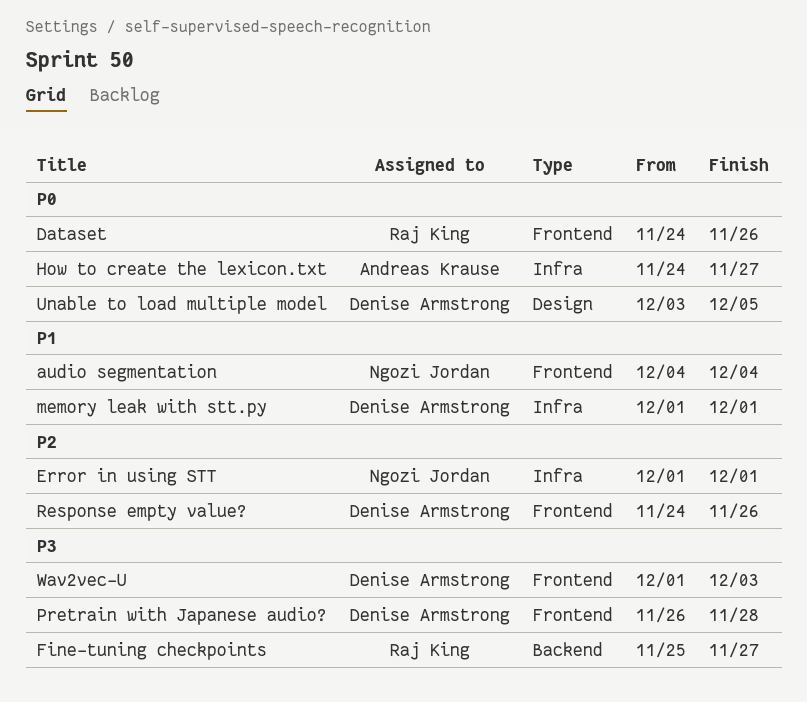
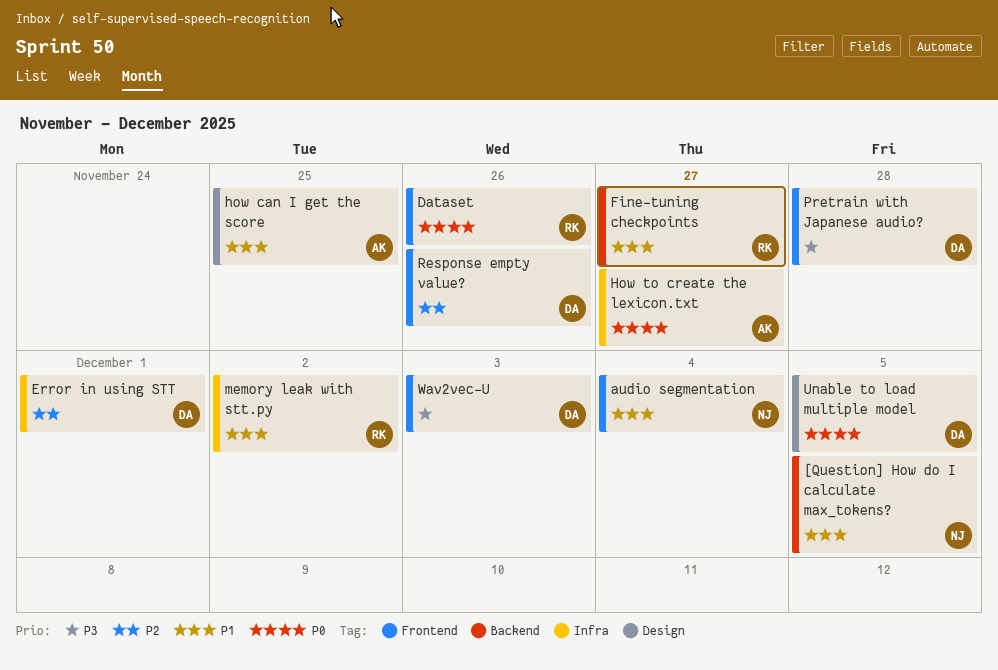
[Question] How do I calculate max_tokens?: none -> present
Error in using STT, owner: Ngozi Jordan -> Denise Armstrong
Fine-tuning checkpoints, priority: P3 -> P1
how can I get the score: none -> present
memory leak with stt.py, owner: Denise Armstrong -> Raj King
memory leak with stt.py, due: Dec 1 -> Dec 2

